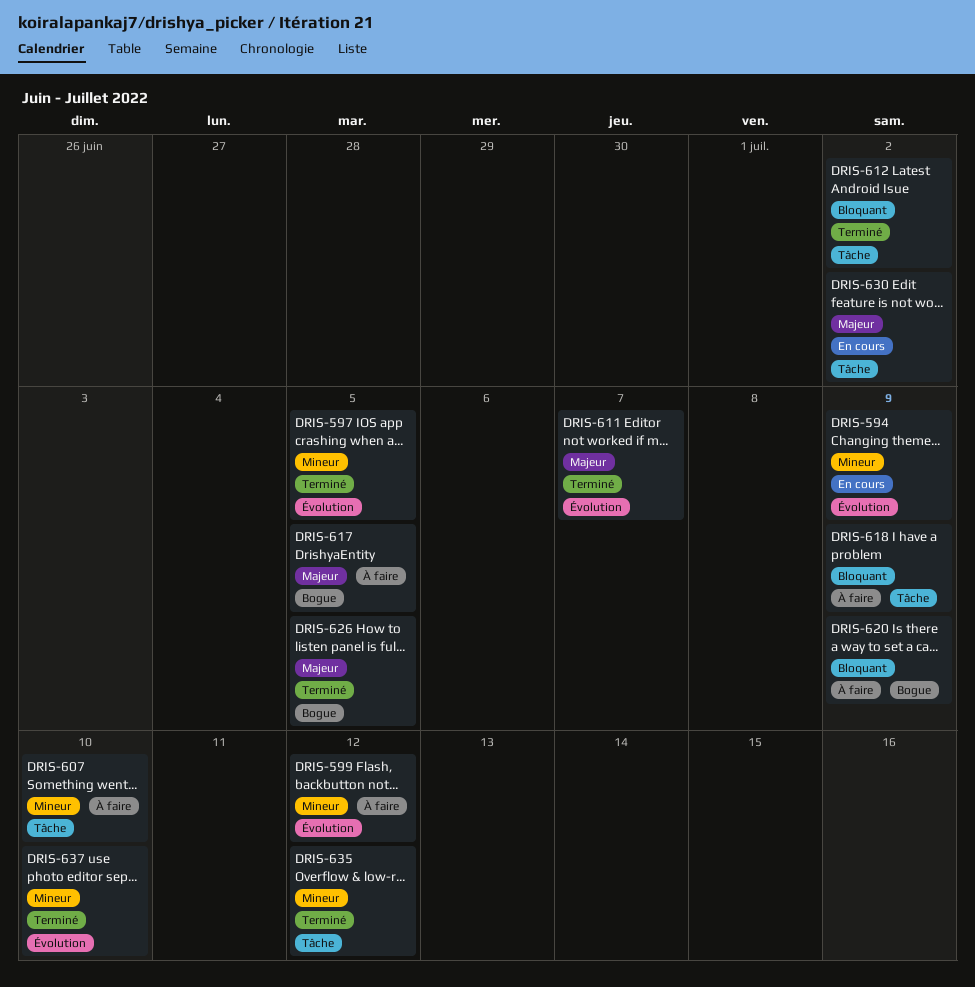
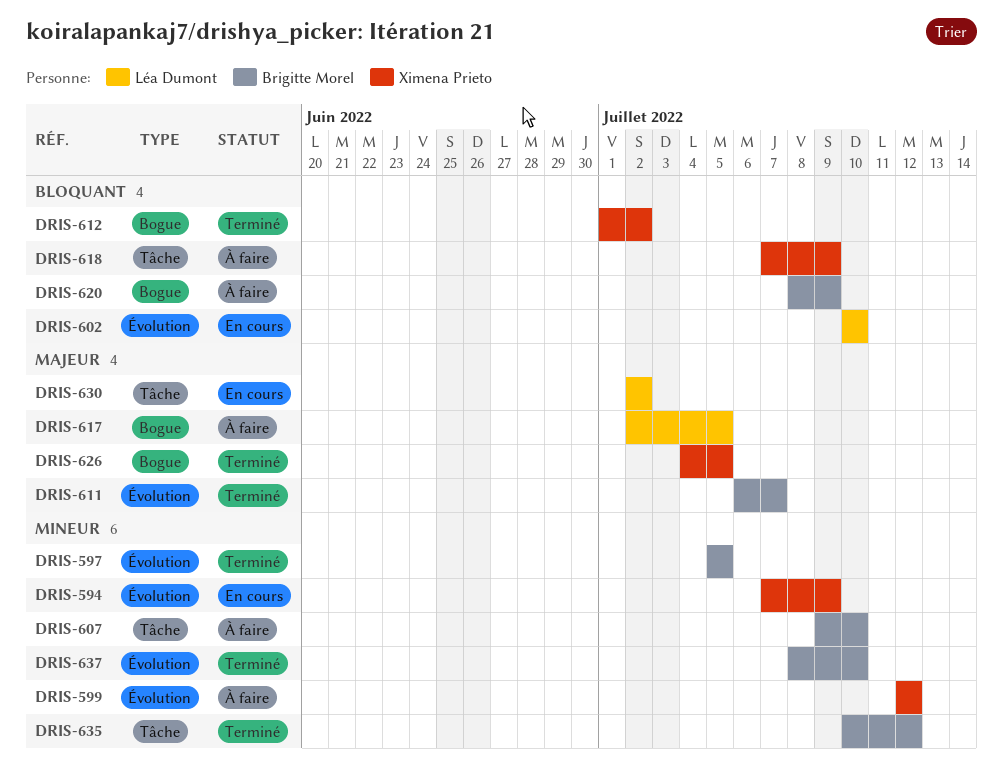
DRIS-602: none -> present
DRIS-612, label: Tâche -> Bogue

